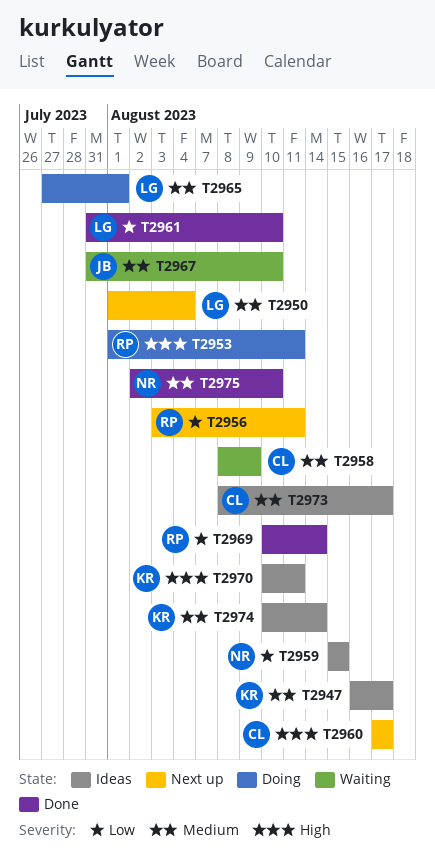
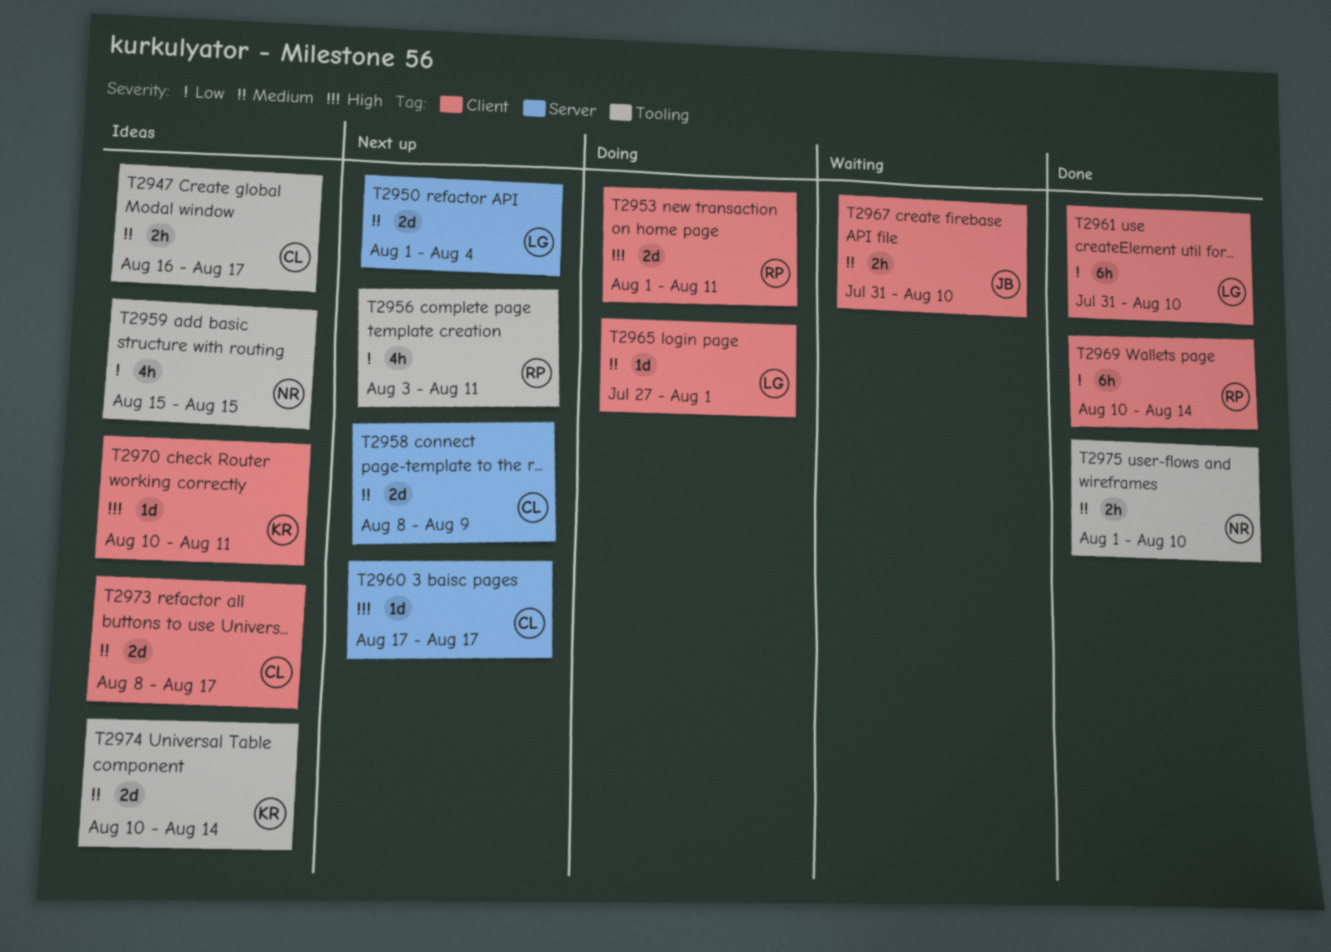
T2947, owner: KR -> CL
T2958, status: Waiting -> Next up
T2975, start: Aug 2 -> Aug 1

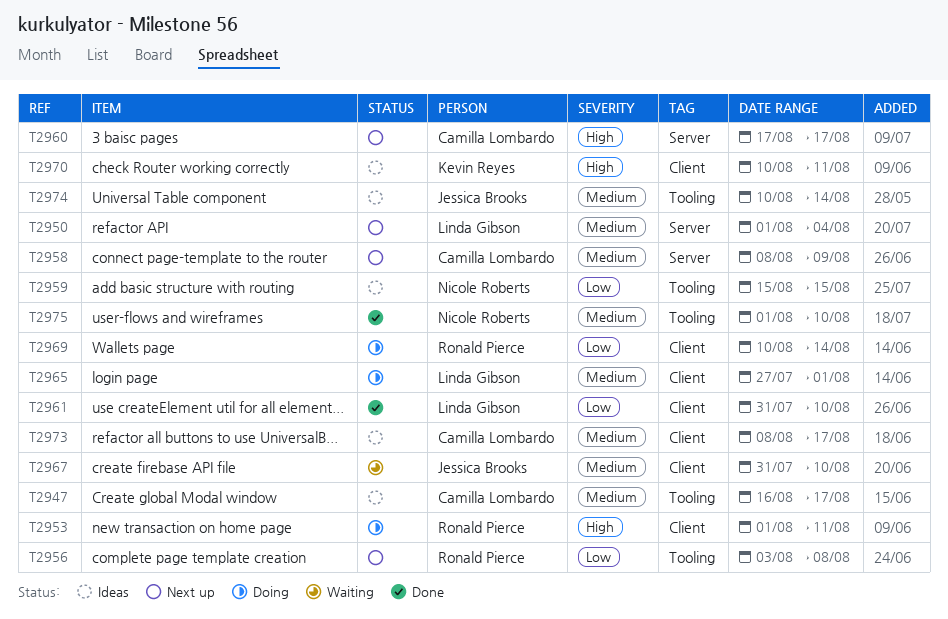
T2956, due: Aug 11 -> Aug 8
T2969, status: Done -> Doing
T2974, owner: Kevin Reyes -> Jessica Brooks

